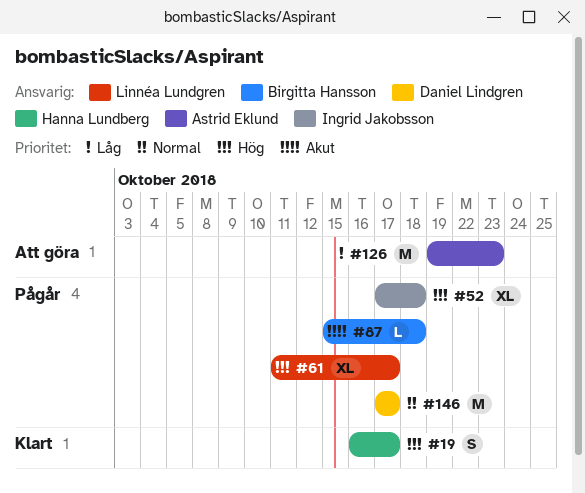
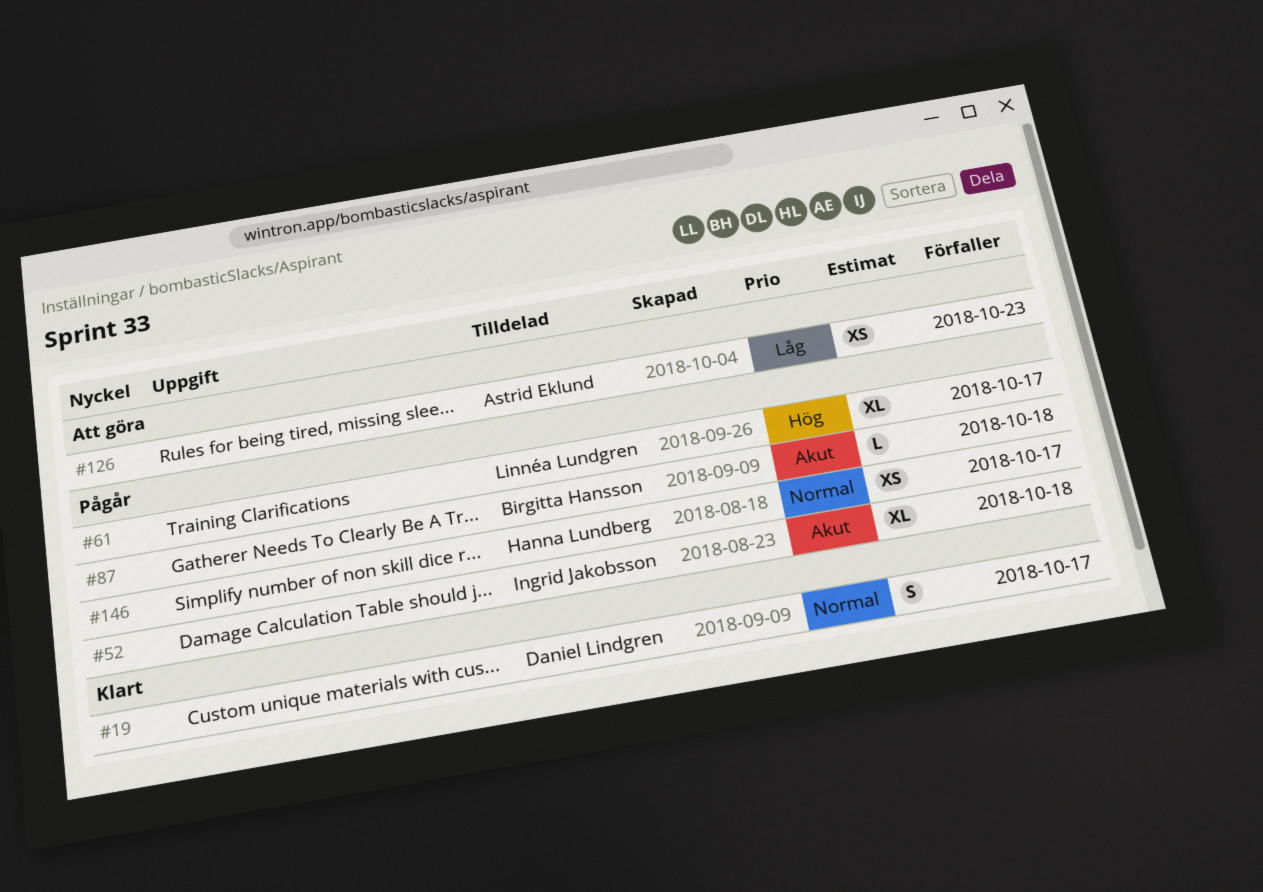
#19, owner: Hanna Lundberg -> Daniel Lindgren
#19, priority: Hög -> Normal
#52, priority: Hög -> Akut
#126, estimate: M -> XS
#146, owner: Daniel Lindgren -> Hanna Lundberg
#146, estimate: M -> XS

